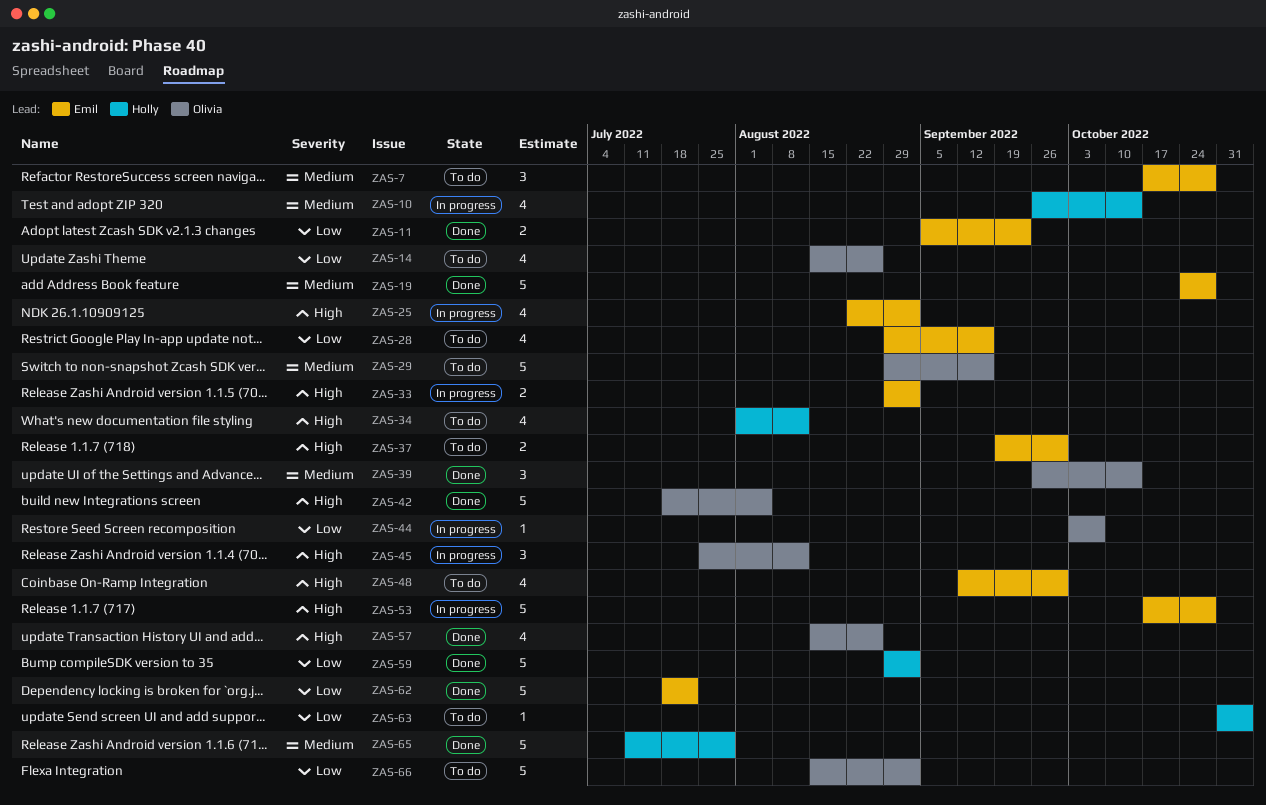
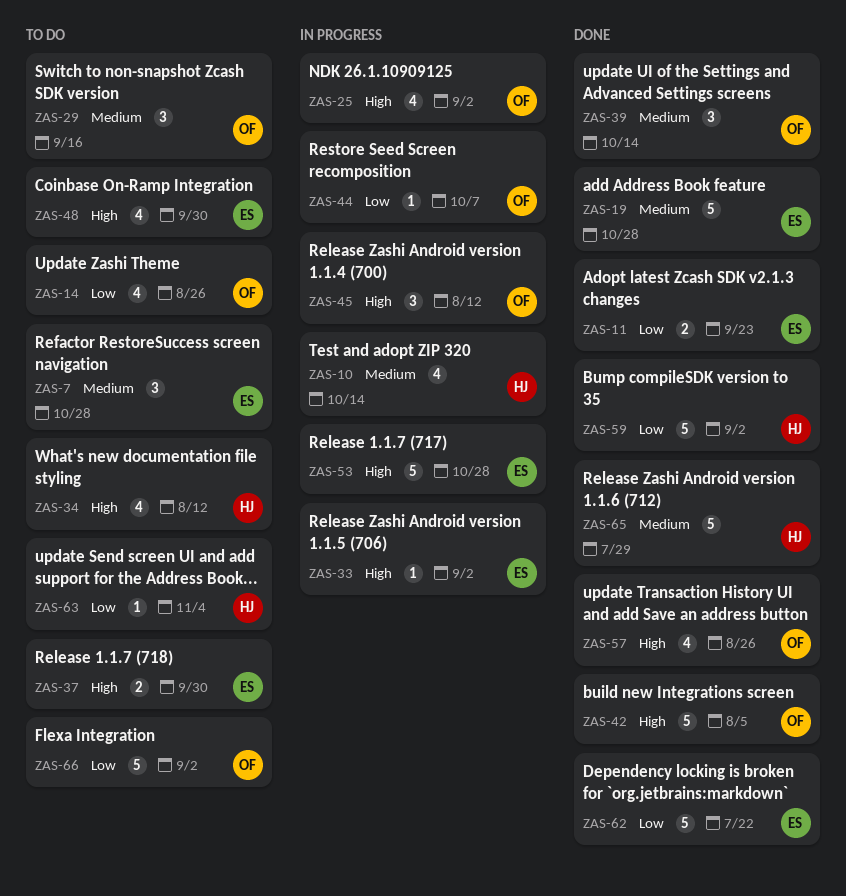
ZAS-25, owner: Emil -> Olivia
ZAS-28: present -> none
ZAS-29, estimate: 5 -> 3
ZAS-33, estimate: 2 -> 1

